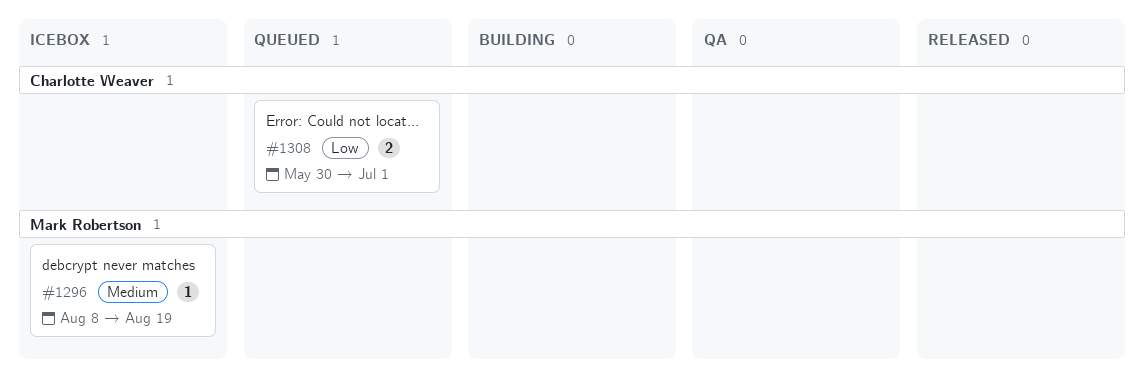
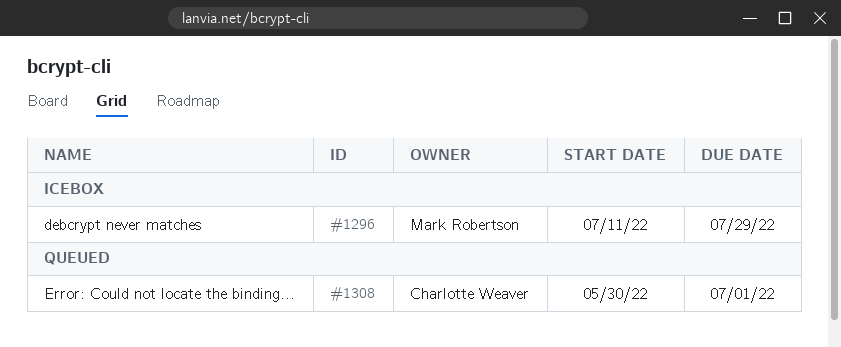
#1296, start: Aug 8 -> Jul 11
#1296, due: Aug 19 -> Jul 29

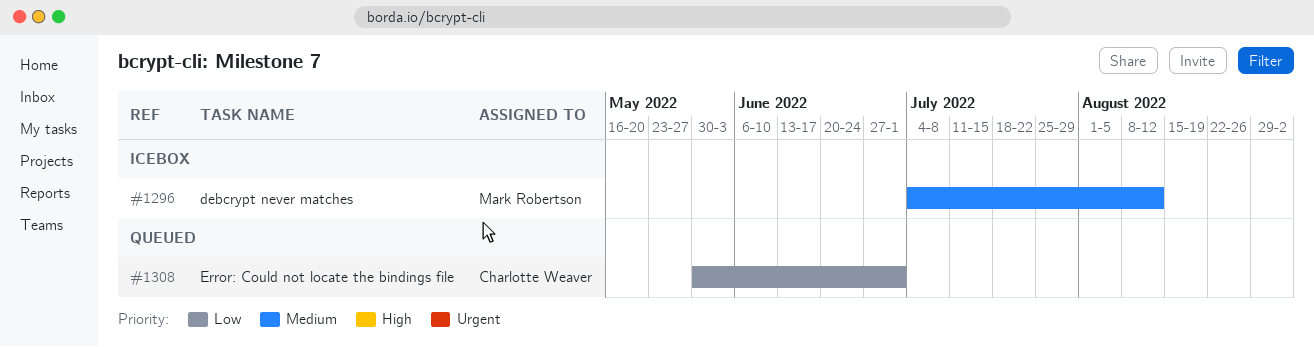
#1296, start: Jul 11 -> Jul 4
#1296, due: Jul 29 -> Aug 12

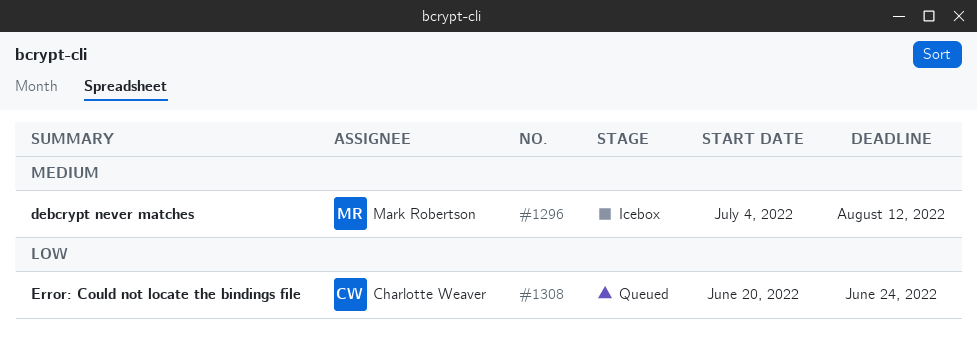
#1308, start: May 30 -> Jun 20
#1308, due: Jul 1 -> Jun 24

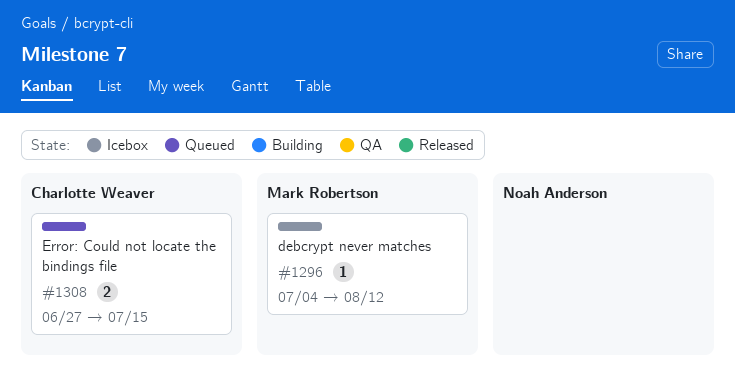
#1308, start: Jun 20 -> Jun 27
#1308, due: Jun 24 -> Jul 15

